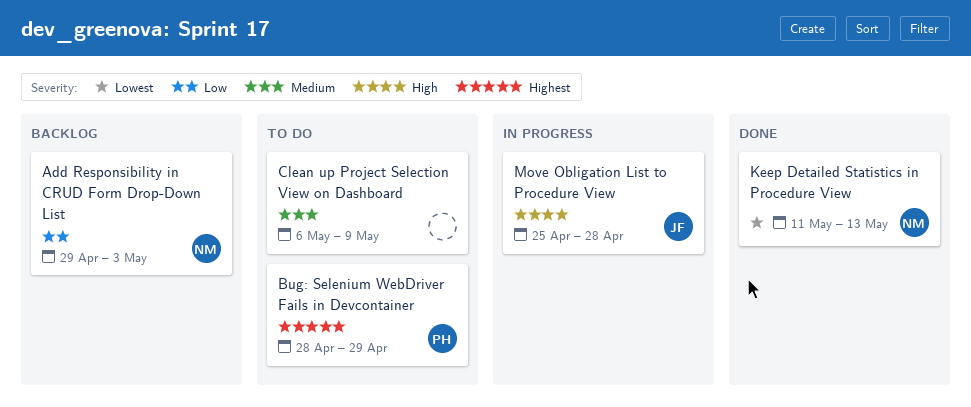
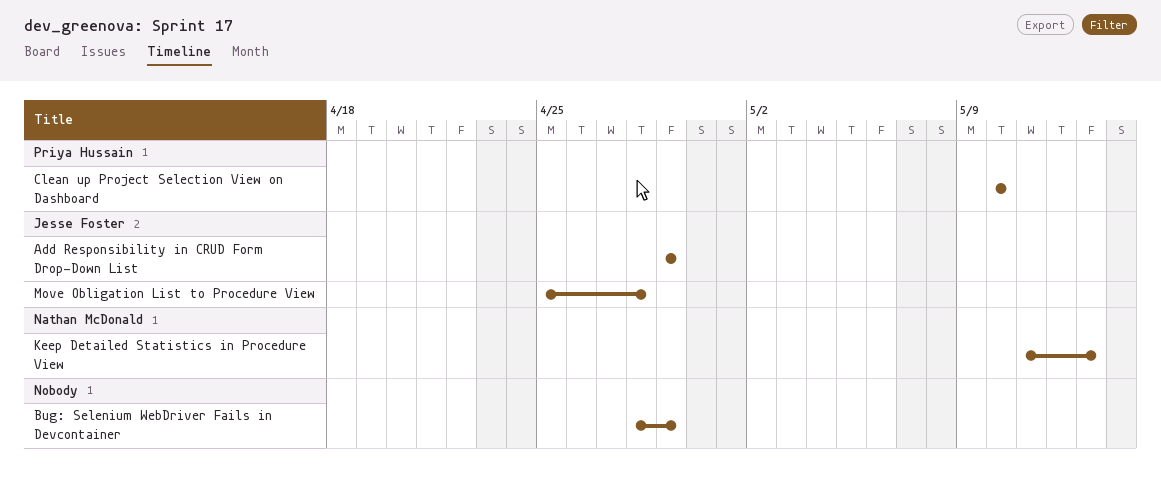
Add Responsibility in CRUD Form Drop-Down List, owner: Nathan McDonald -> Jesse Foster
Add Responsibility in CRUD Form Drop-Down List, due: May 3 -> Apr 29
Bug: Selenium WebDriver Fails in Devcontainer, owner: Priya Hussain -> none
Clean up Project Selection View on Dashboard, owner: none -> Priya Hussain
Clean up Project Selection View on Dashboard, start: May 6 -> May 10
Clean up Project Selection View on Dashboard, due: May 9 -> May 10

